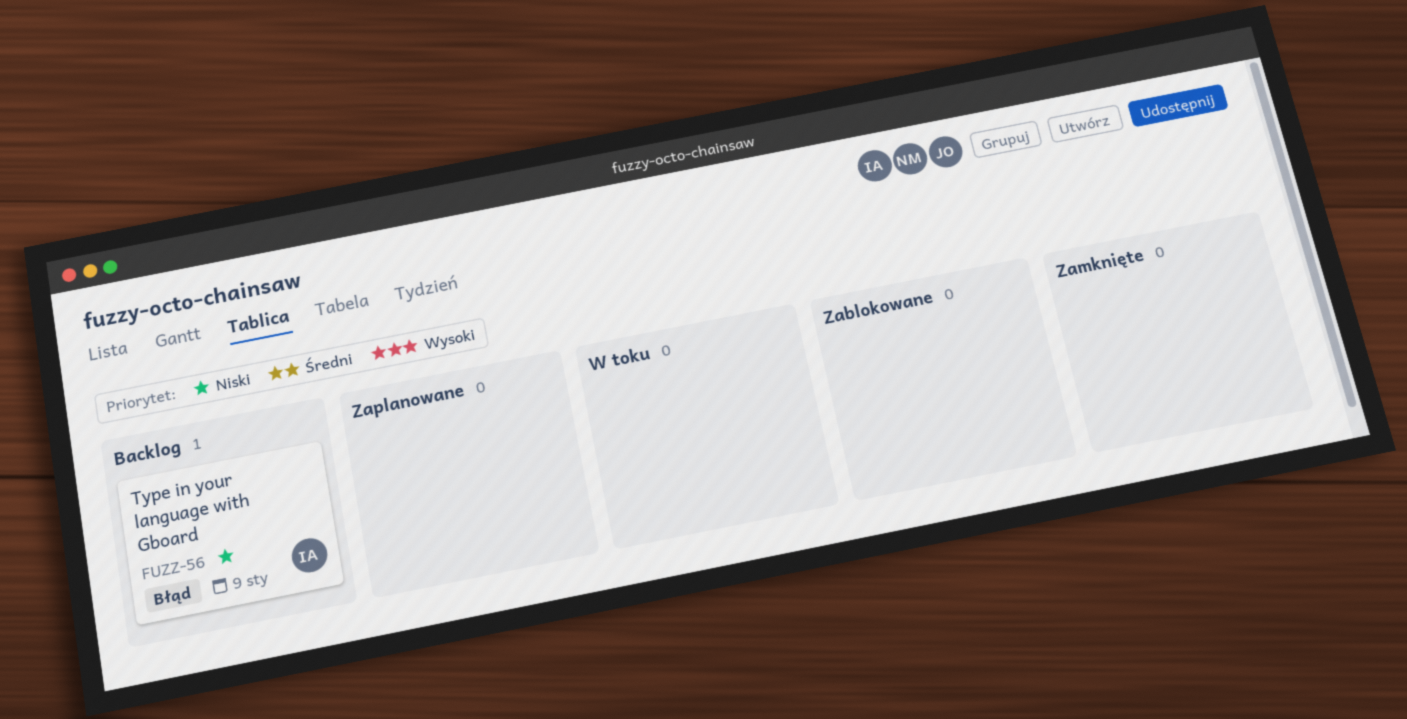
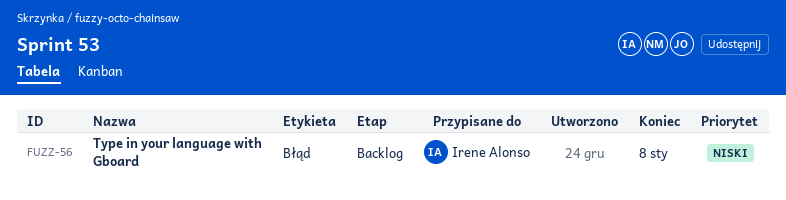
FUZZ-56, due: Jan 9 -> Jan 8

